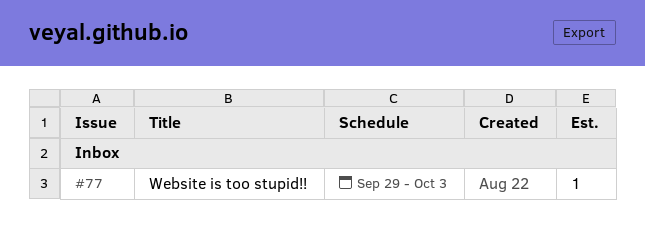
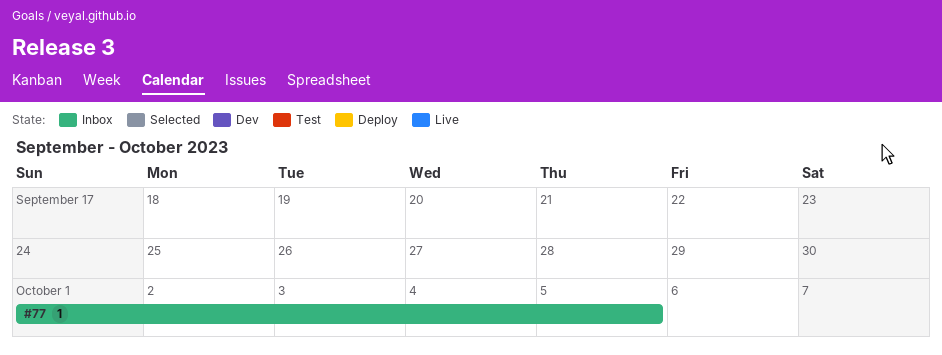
#77, start: Sep 29 -> Oct 1
#77, due: Oct 3 -> Oct 5

